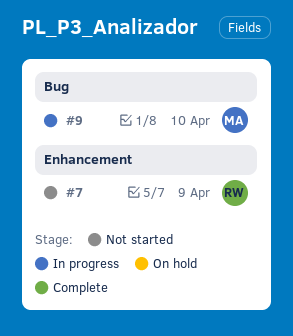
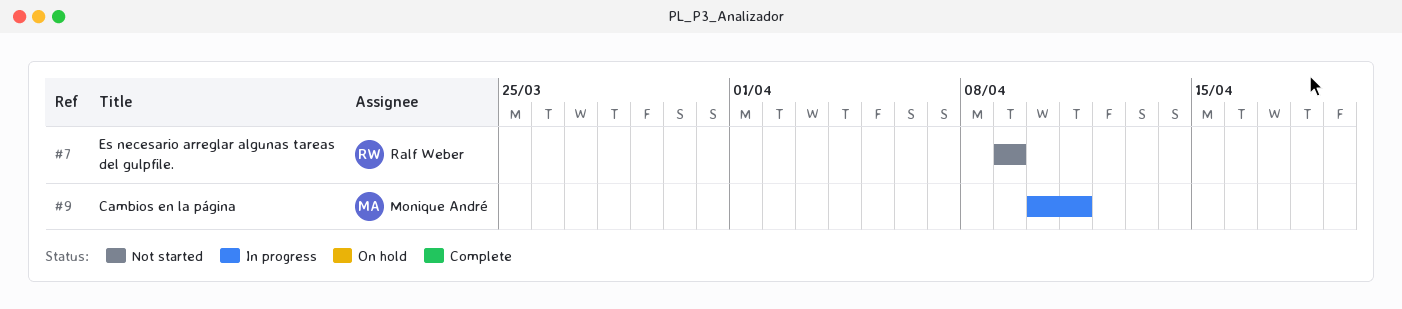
#9, due: Apr 10 -> Apr 11

